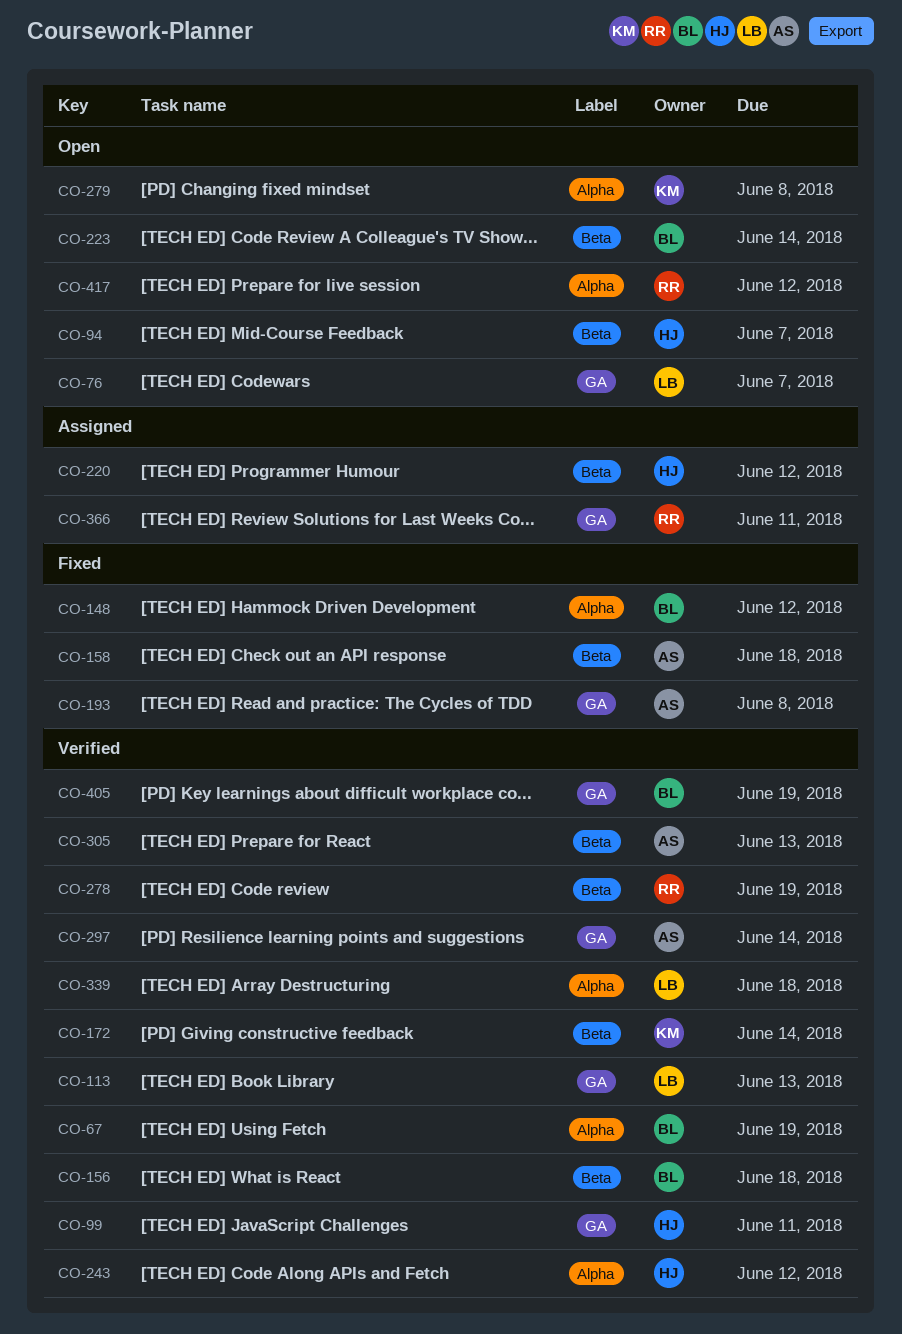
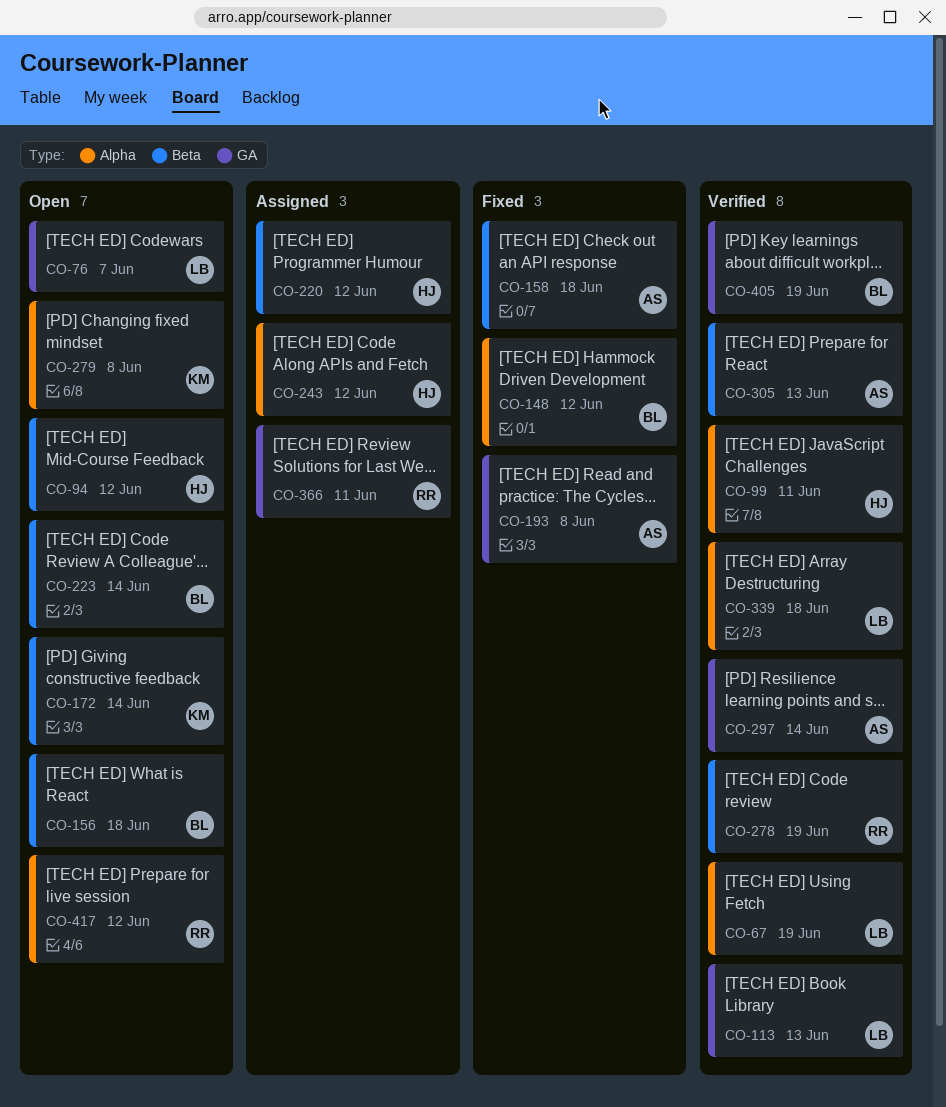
CO-67, owner: BL -> LB
CO-94, due: Jun 7 -> Jun 12
CO-99, label: GA -> Alpha
CO-156, status: Verified -> Open
CO-172, status: Verified -> Open
CO-243, status: Verified -> Assigned

